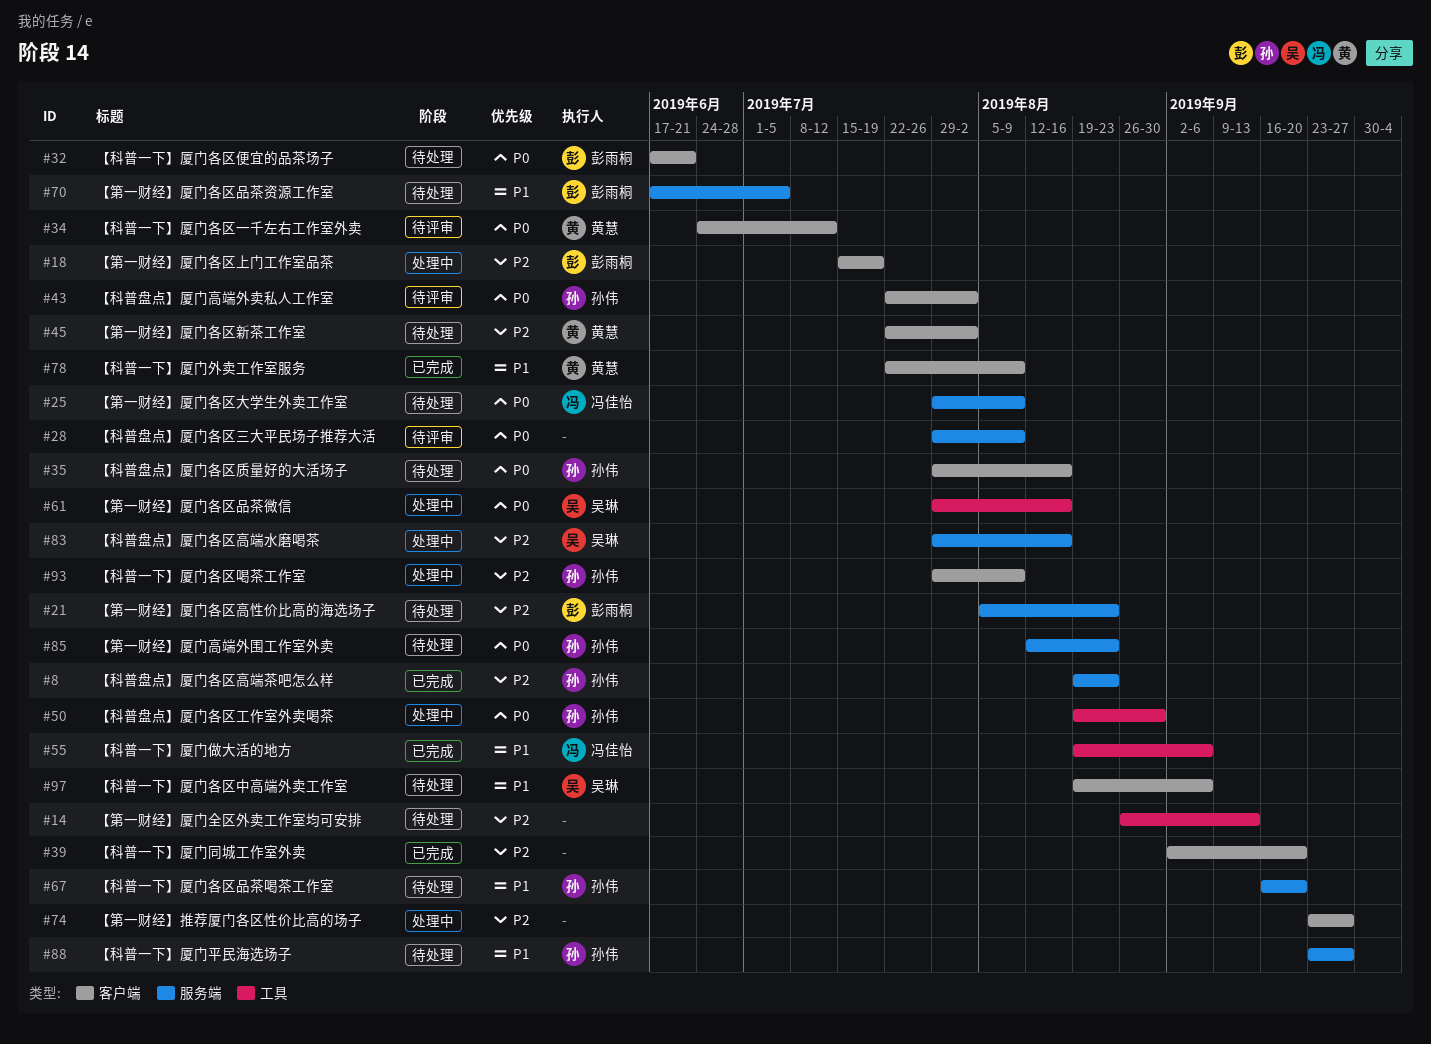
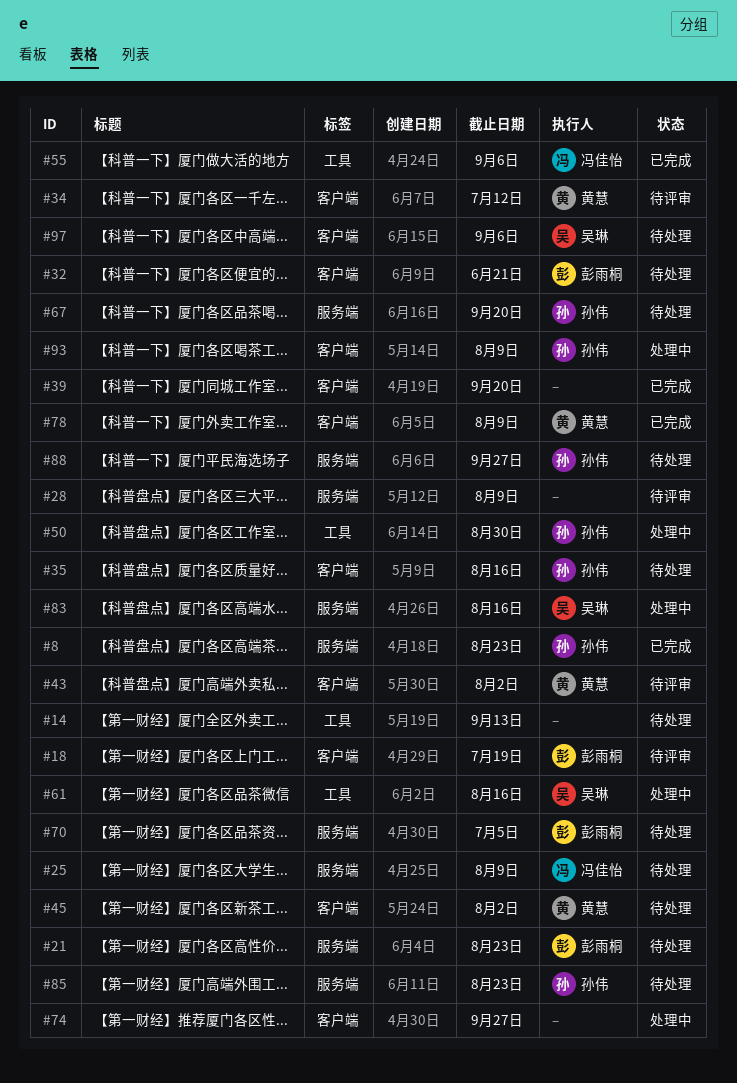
#18, status: 处理中 -> 待评审
#43, owner: 孙伟 -> 黄慧

